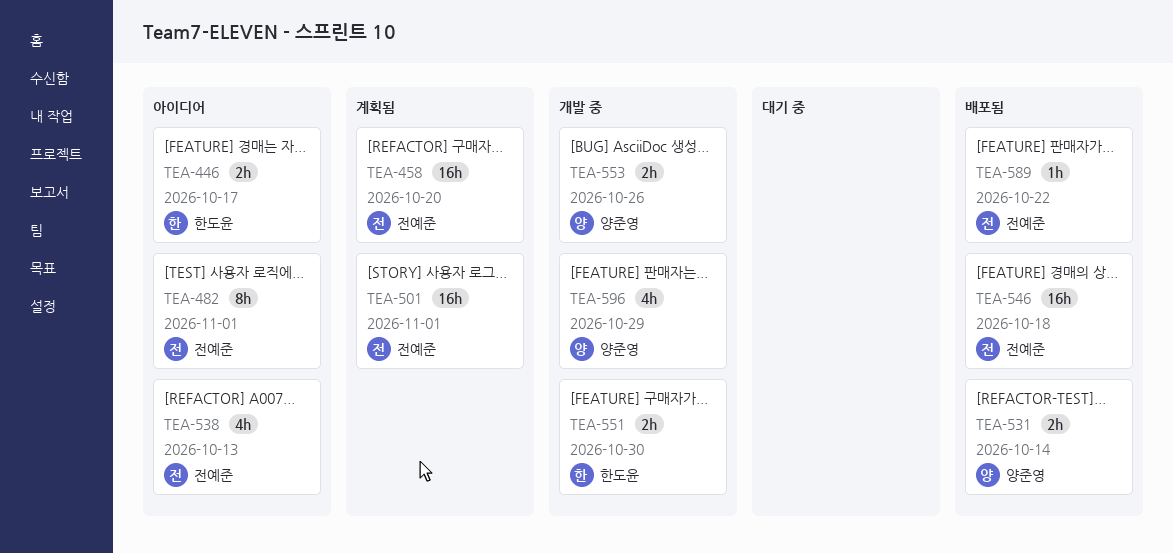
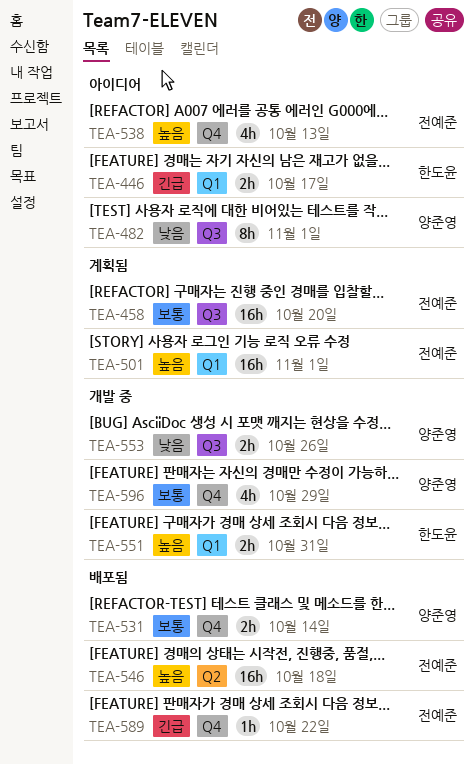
TEA-482, owner: 전예준 -> 양준영
TEA-551, due: Oct 30 -> Oct 31

